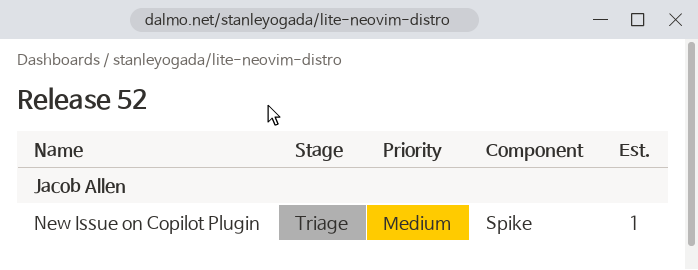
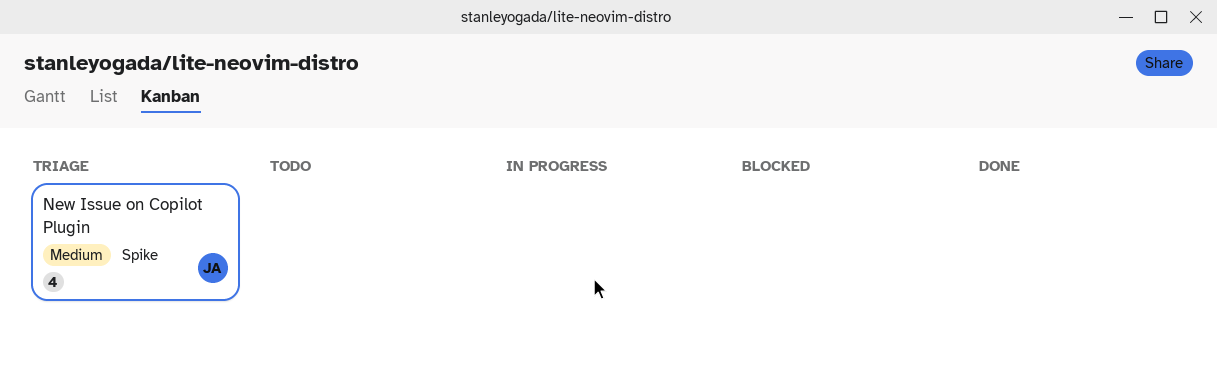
New Issue on Copilot Plugin, estimate: 1 -> 4

